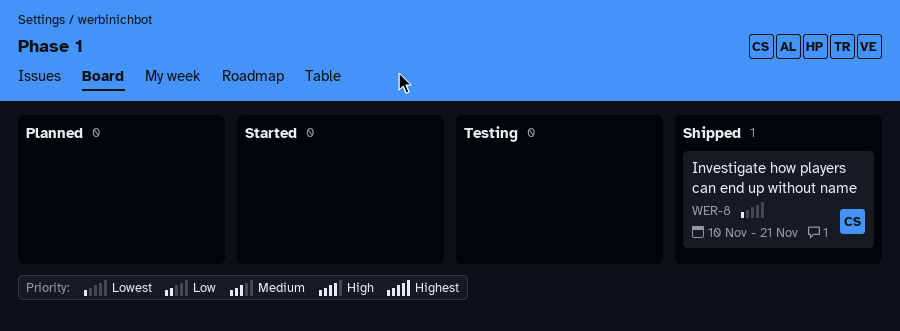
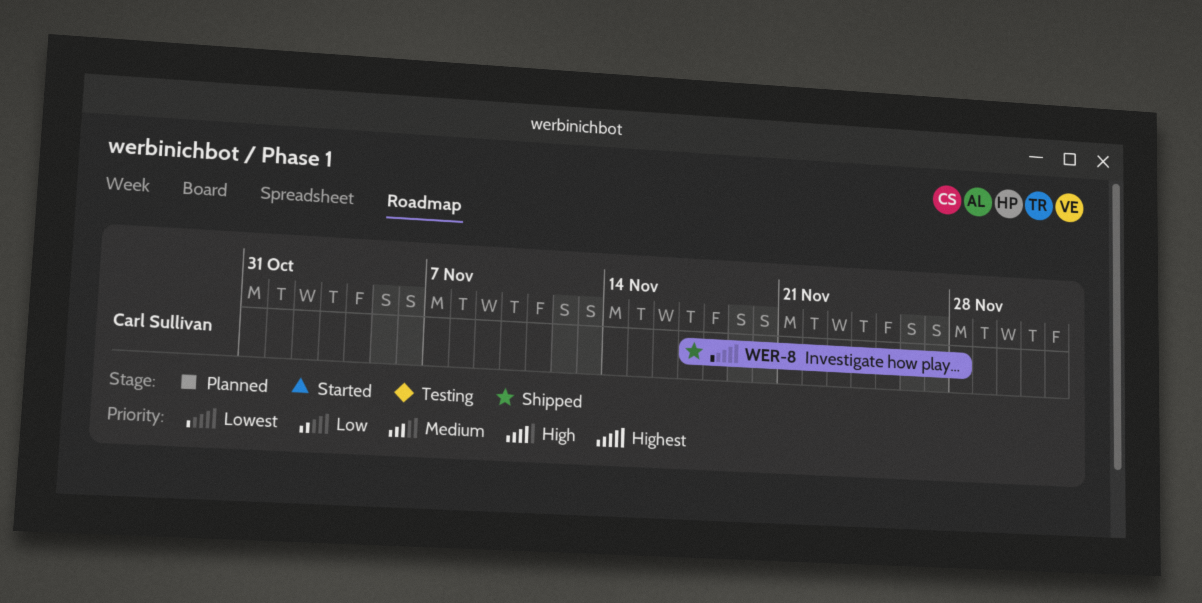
WER-8, start: Nov 10 -> Nov 17
WER-8, due: Nov 21 -> Nov 28

